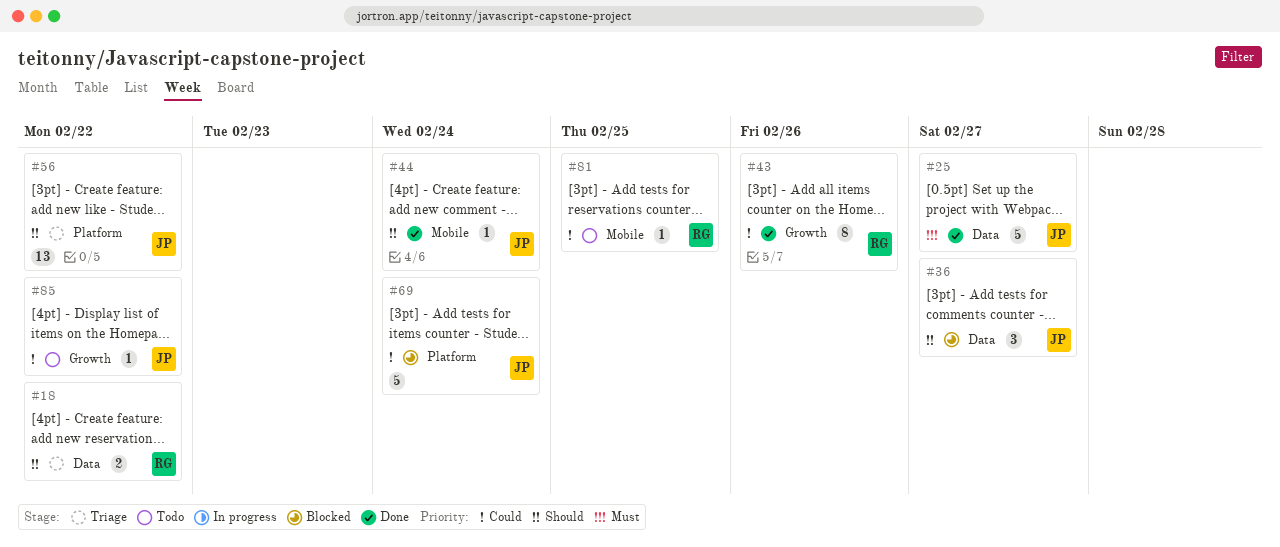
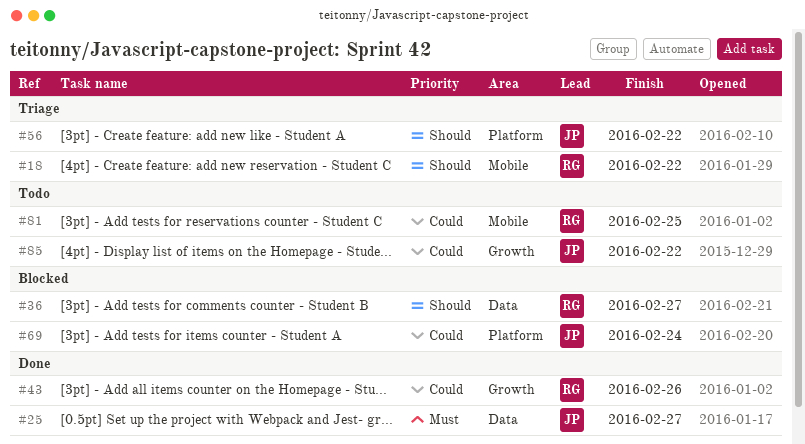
#18, label: Data -> Mobile
#36, owner: JP -> RG
#44: present -> none

